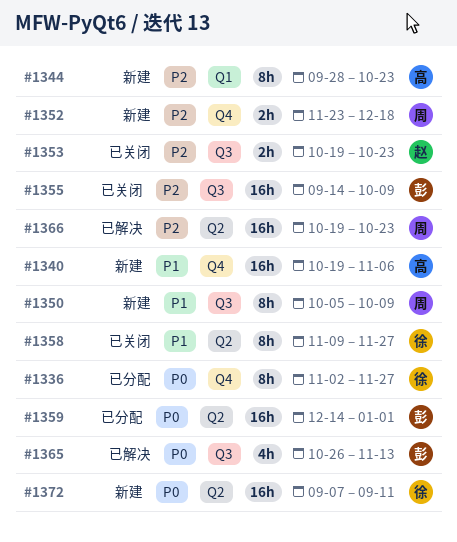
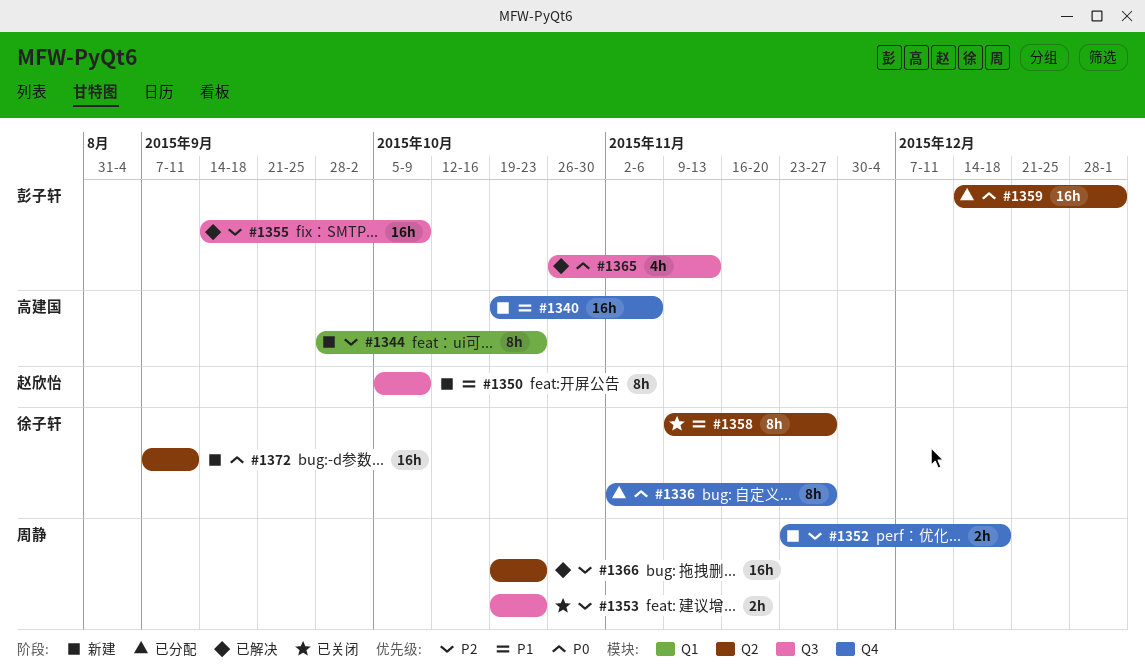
#1350, owner: 周静 -> 赵欣怡
#1353, owner: 赵欣怡 -> 周静
#1355, status: 已关闭 -> 已解决

